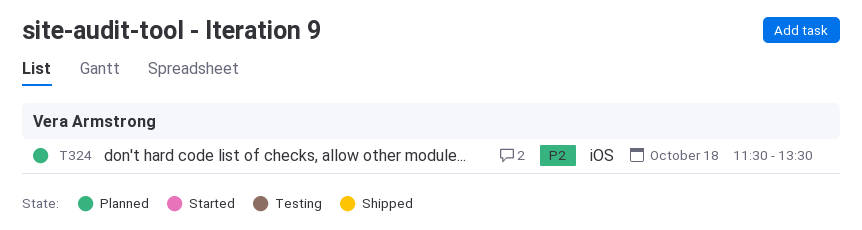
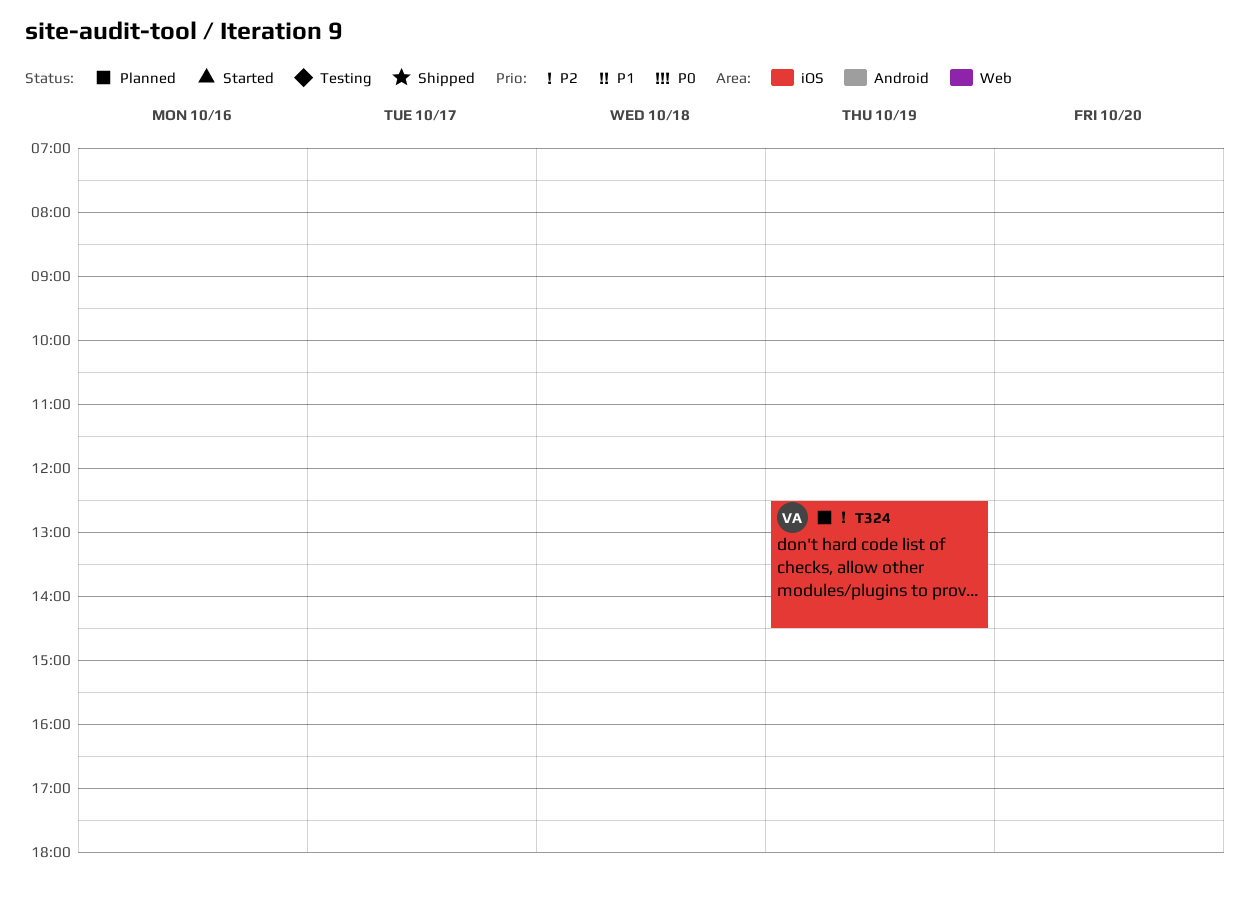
T324, day: Oct 18 -> Oct 19
T324, begins: 11:30 -> 12:30
T324, ends: 13:30 -> 14:30

